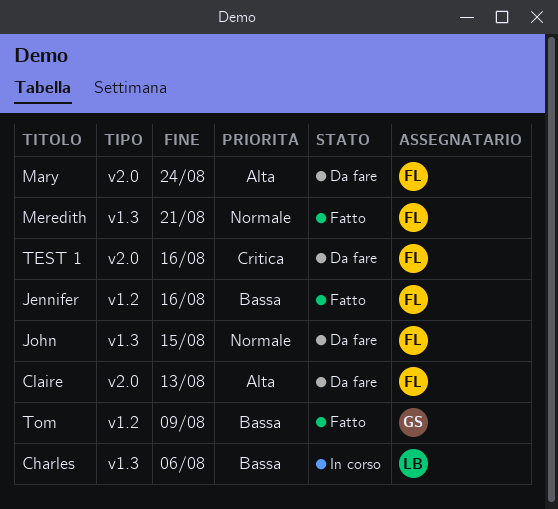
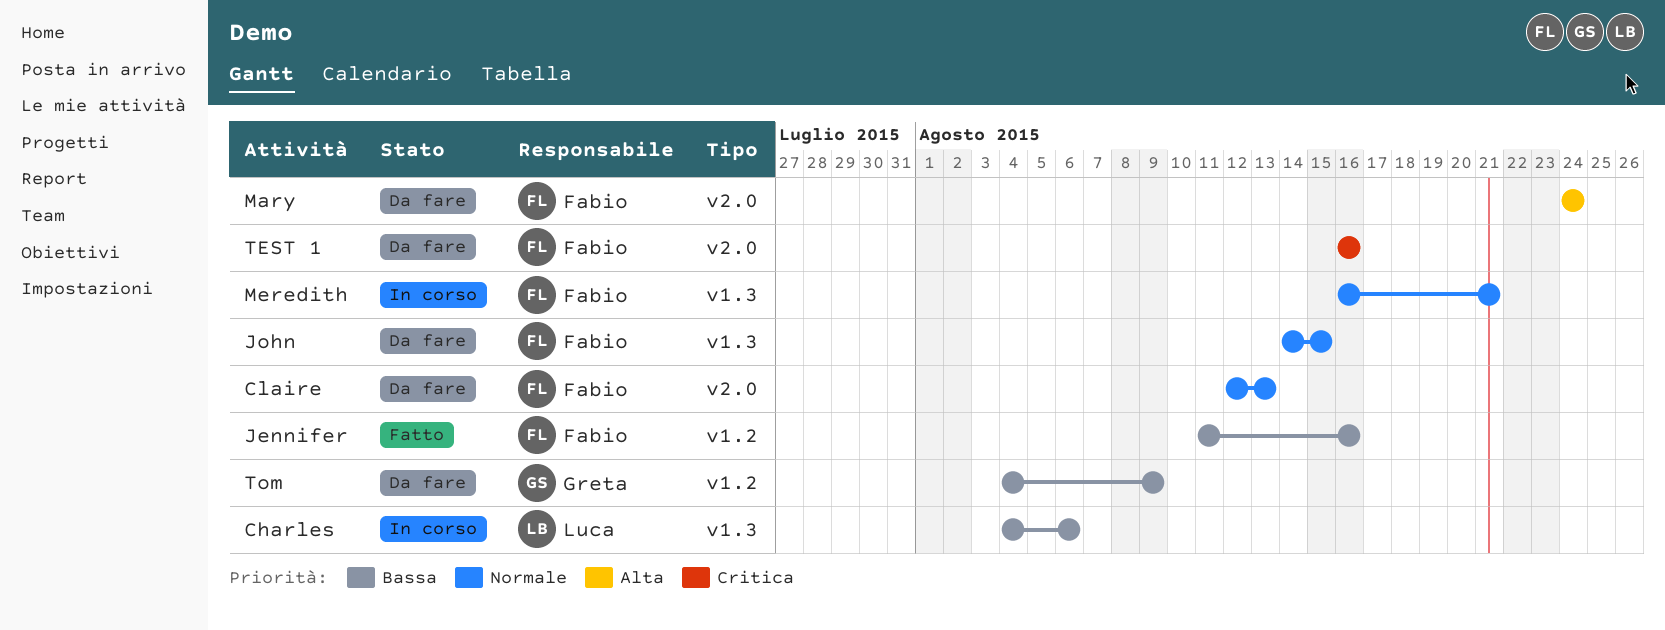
Claire, priority: Alta -> Normale
Meredith, status: Fatto -> In corso
Tom, status: Fatto -> Da fare

